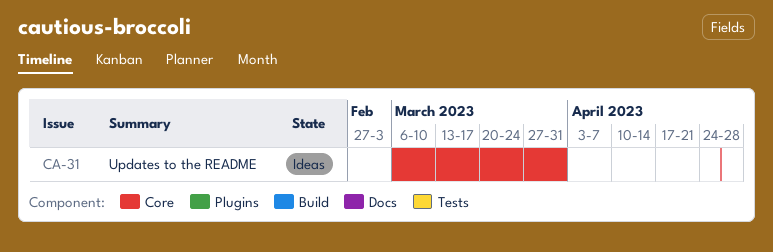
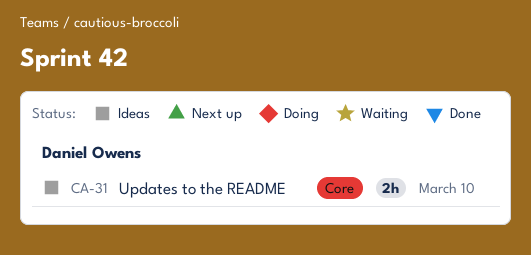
CA-31, due: Mar 31 -> Mar 10

